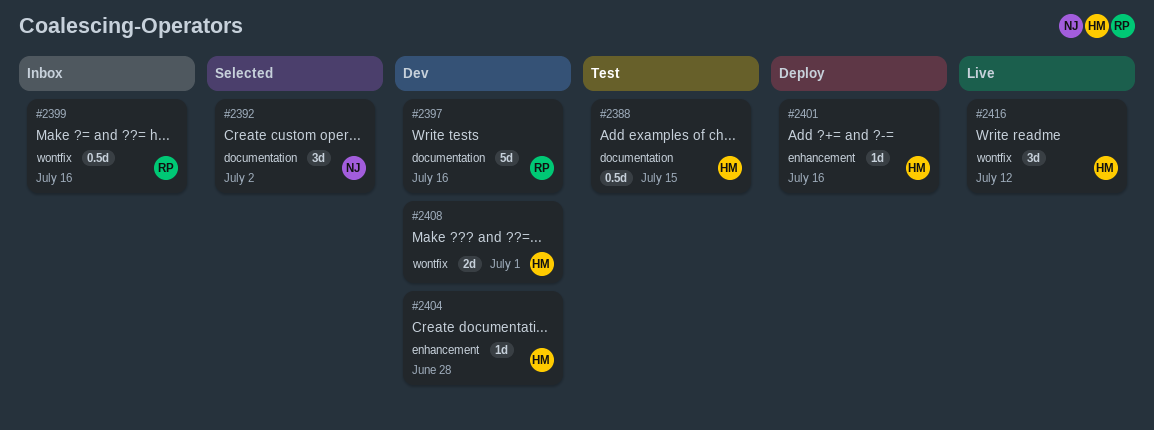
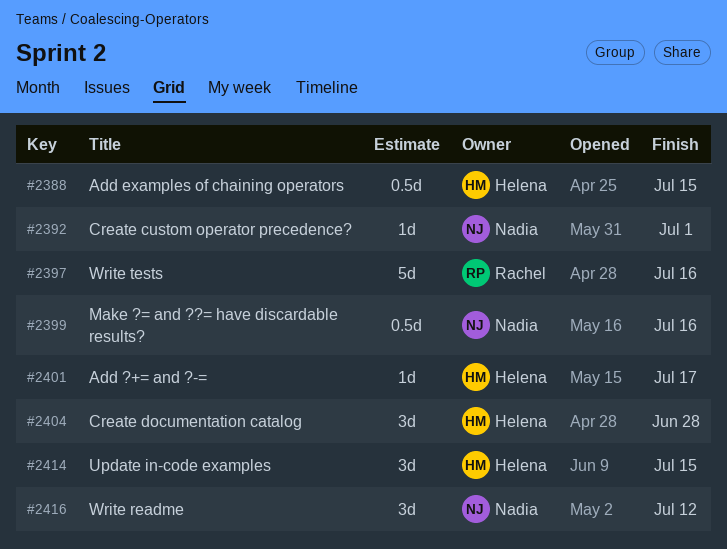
#2392, estimate: 3d -> 1d
#2392, due: Jul 2 -> Jul 1
#2399, owner: Rachel -> Nadia
#2401, due: Jul 16 -> Jul 17
#2404, estimate: 1d -> 3d
#2408: present -> none
#2414: none -> present
#2416, owner: Helena -> Nadia

